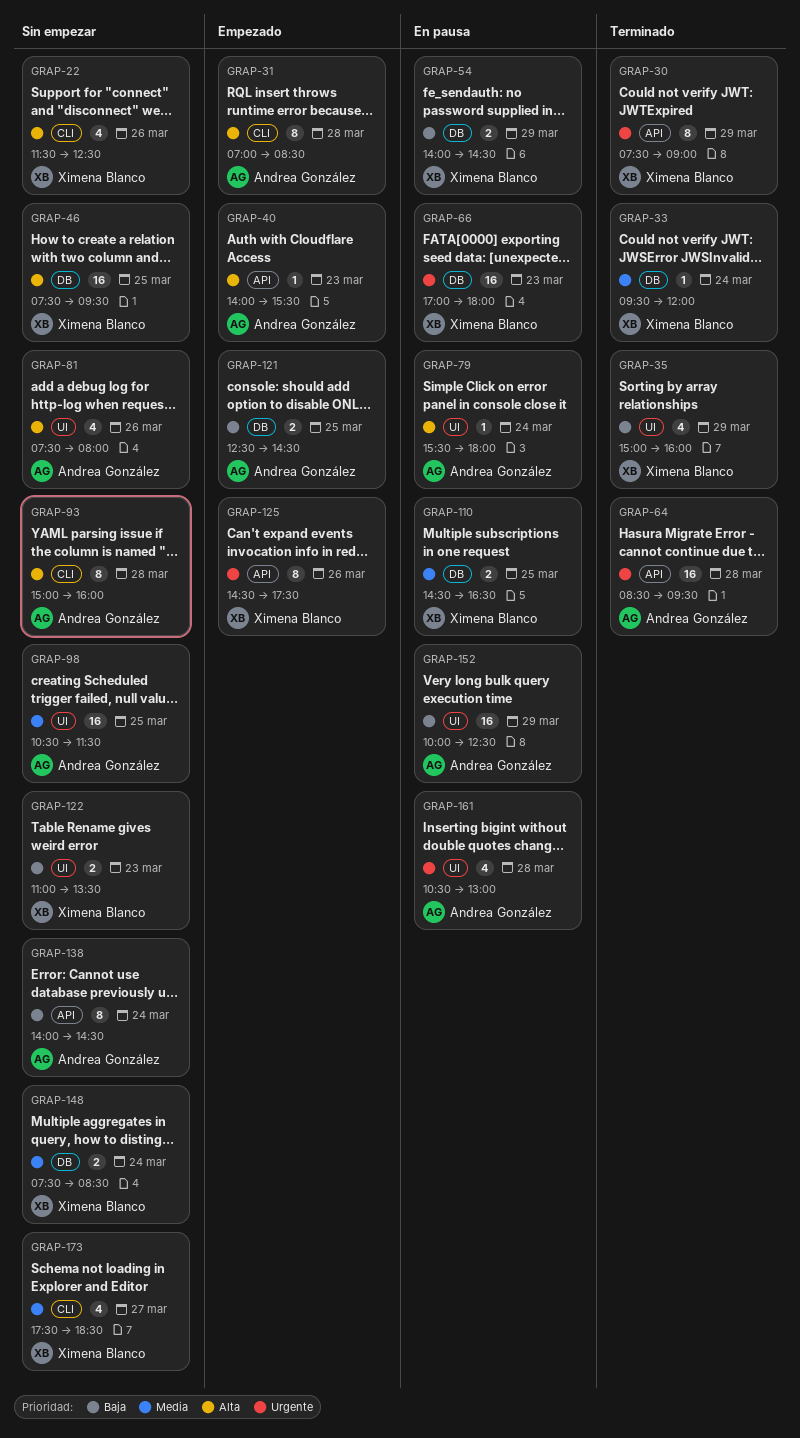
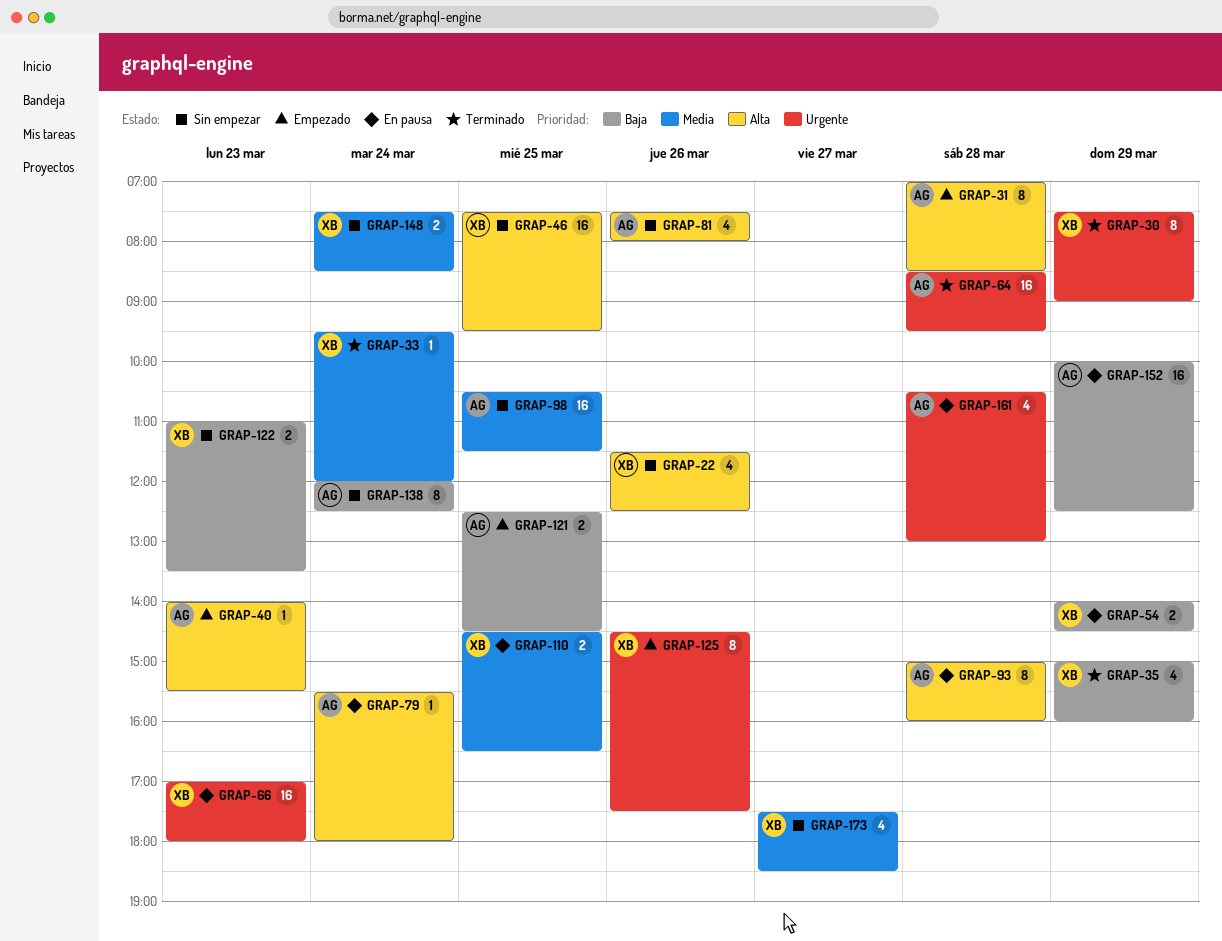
GRAP-93, status: Sin empezar -> En pausa
GRAP-138, begins: 14:00 -> 12:00
GRAP-138, ends: 14:30 -> 12:30

